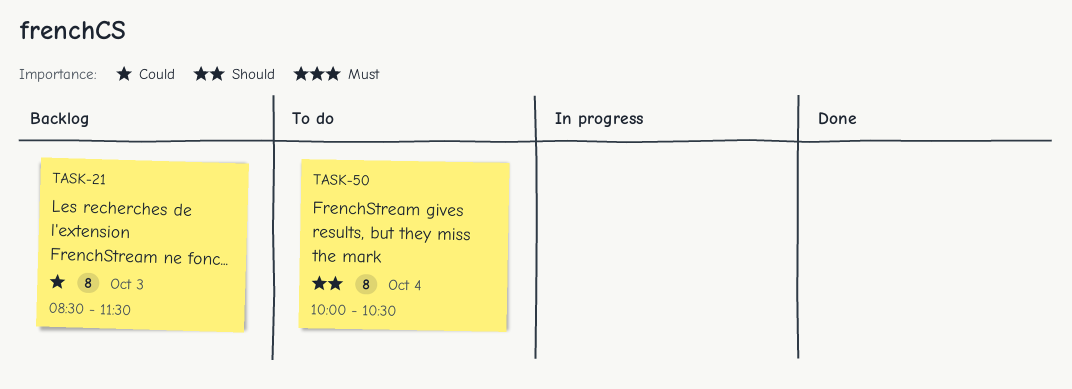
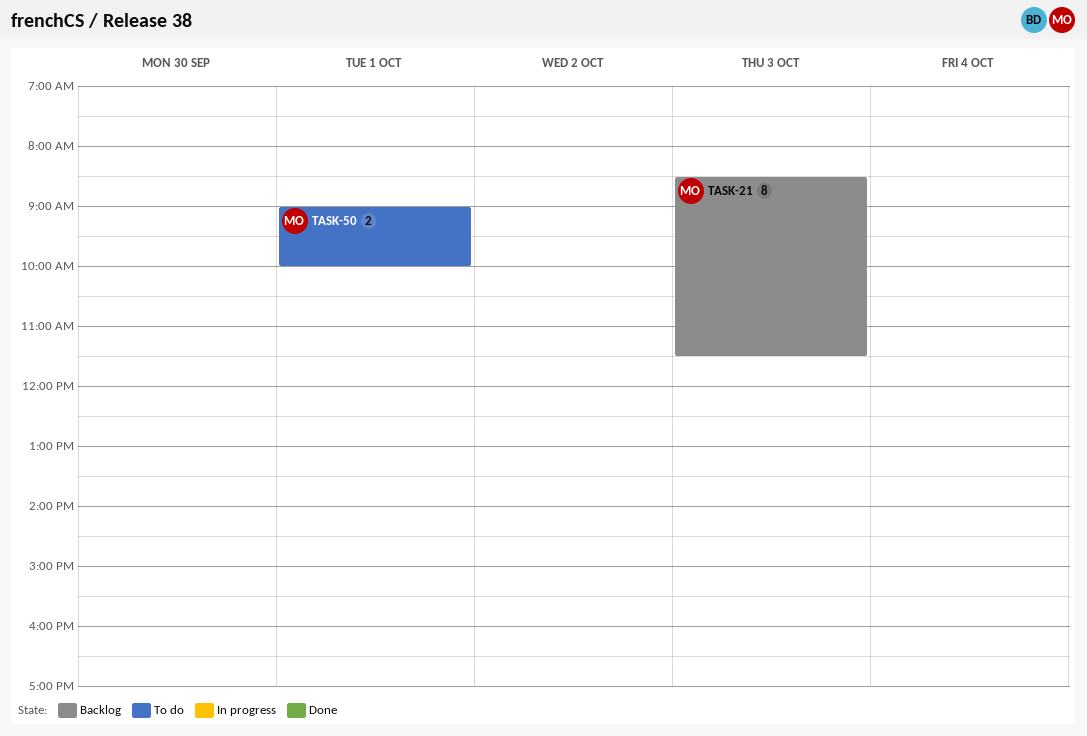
TASK-50, estimate: 8 -> 2
TASK-50, day: Oct 4 -> Oct 1
TASK-50, begins: 10:00 -> 09:00
TASK-50, ends: 10:30 -> 10:00

